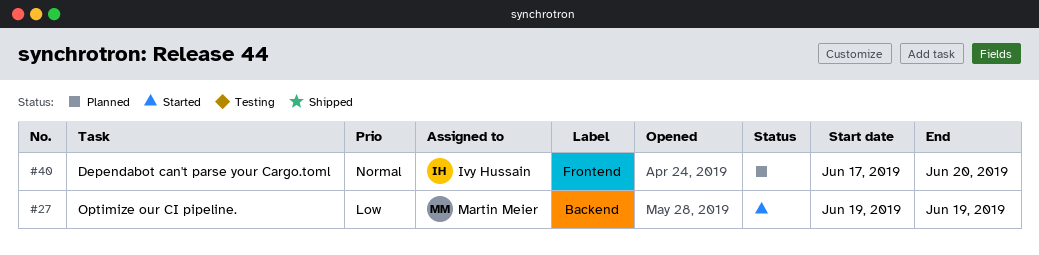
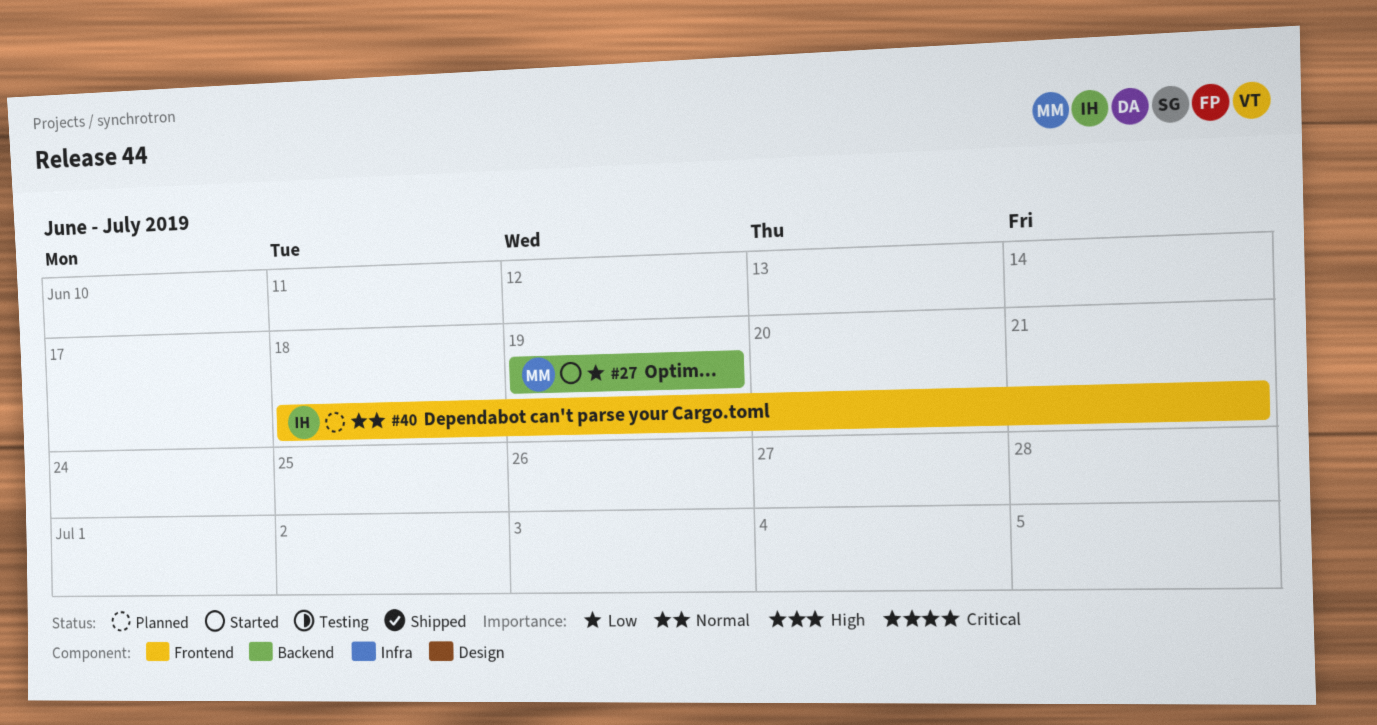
#40, start: Jun 17 -> Jun 18
#40, due: Jun 20 -> Jun 21

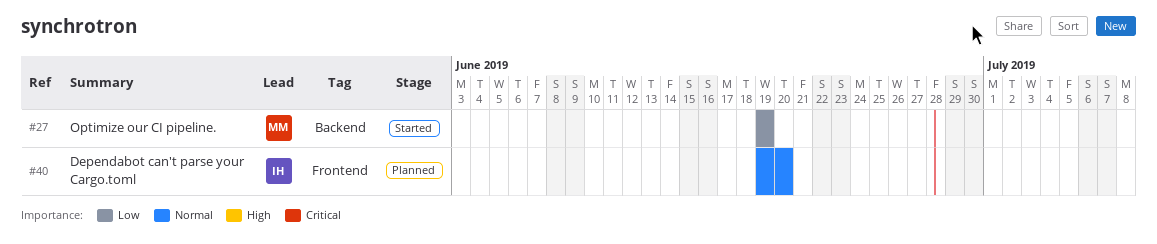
#40, start: Jun 18 -> Jun 19
#40, due: Jun 21 -> Jun 20

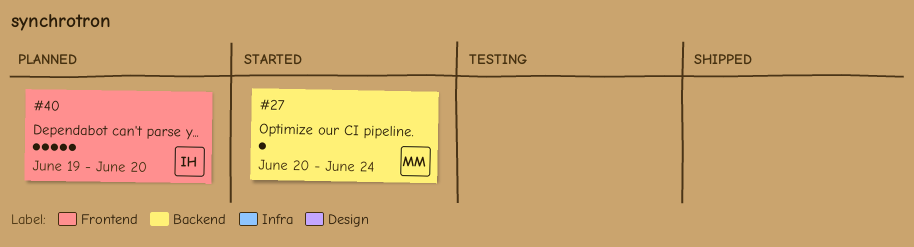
#27, start: Jun 19 -> Jun 20
#27, due: Jun 19 -> Jun 24

